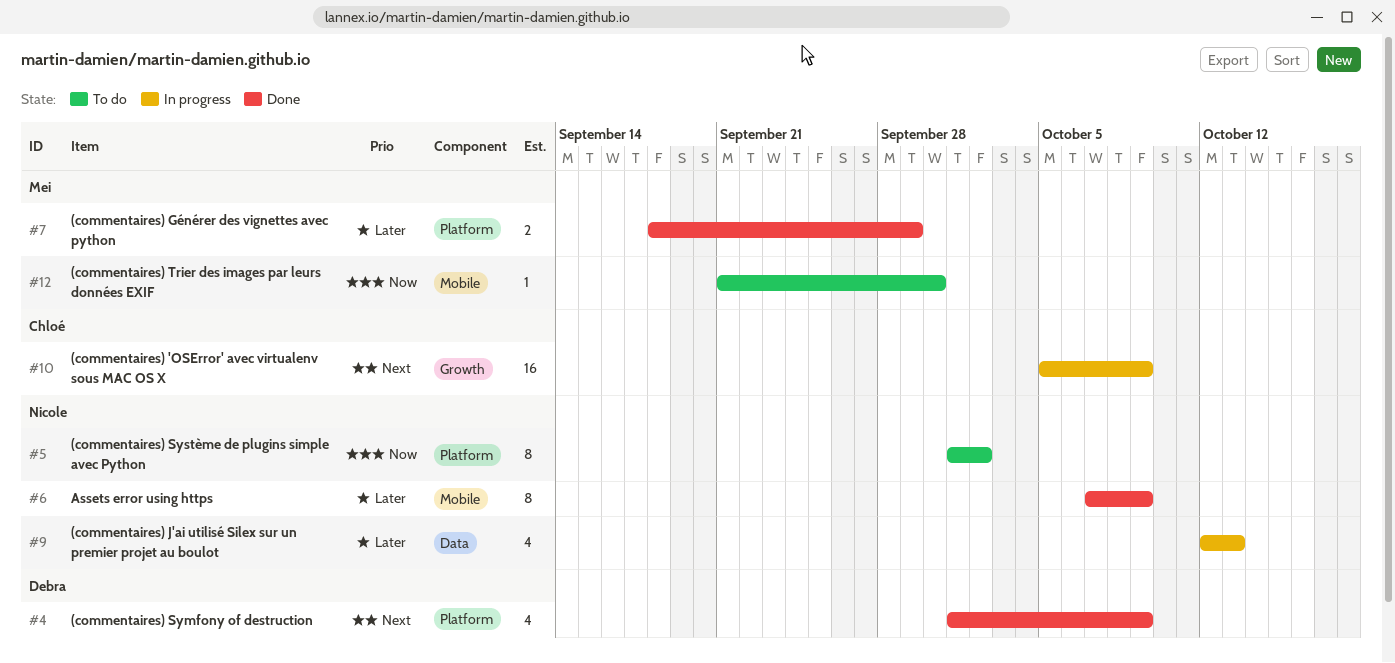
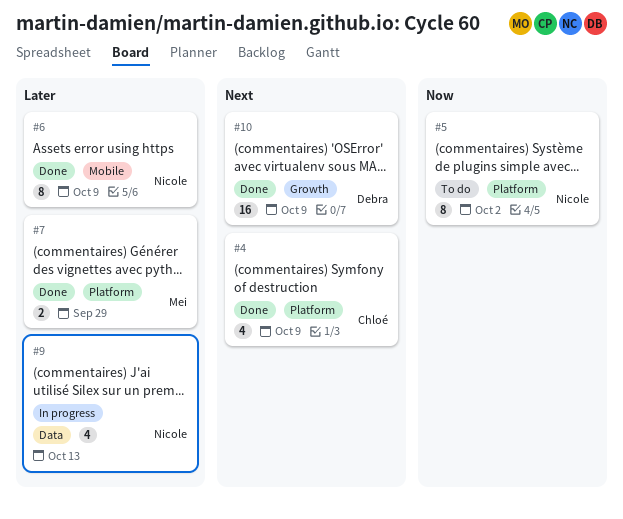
#4, owner: Debra -> Chloé
#10, status: In progress -> Done
#10, owner: Chloé -> Debra
#12: present -> none

